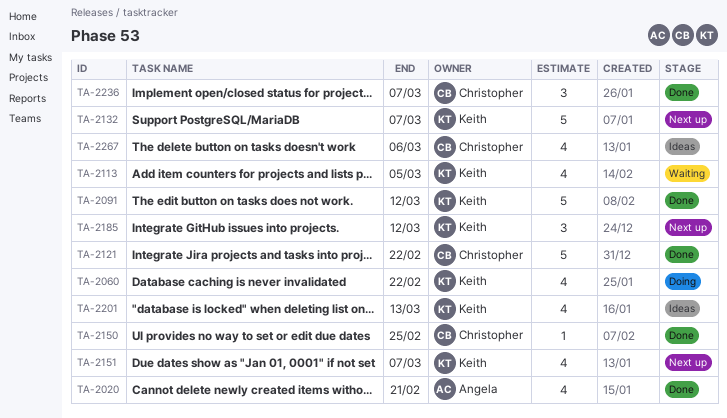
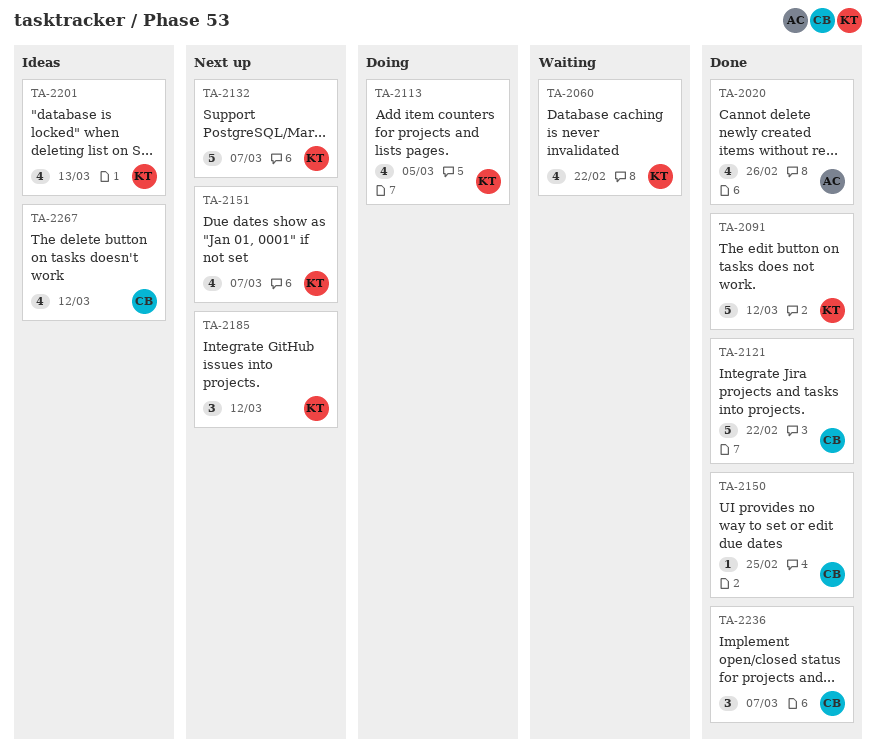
TA-2020, due: Feb 21 -> Feb 26
TA-2060, status: Doing -> Waiting
TA-2113, status: Waiting -> Doing
TA-2267, due: Mar 6 -> Mar 12

